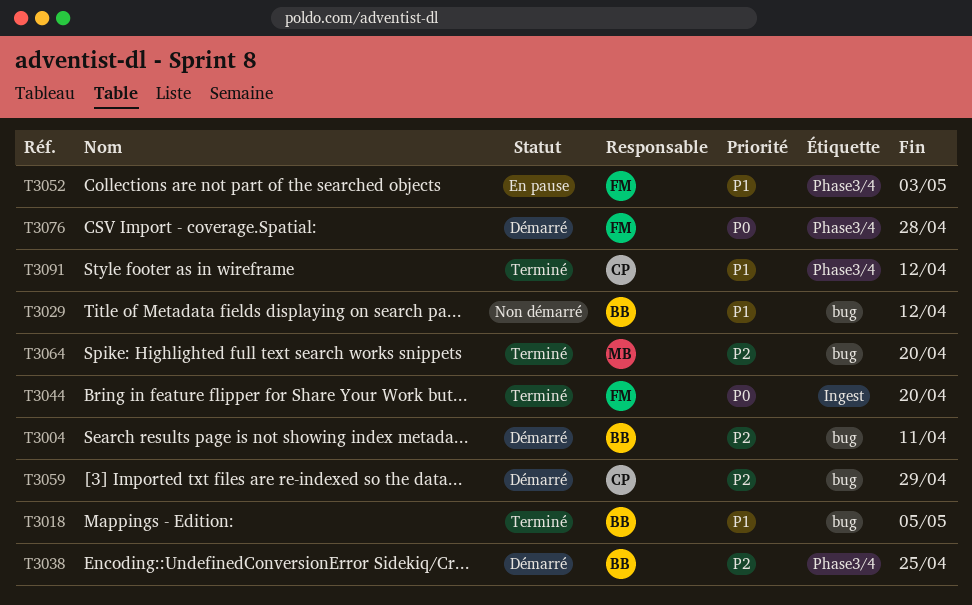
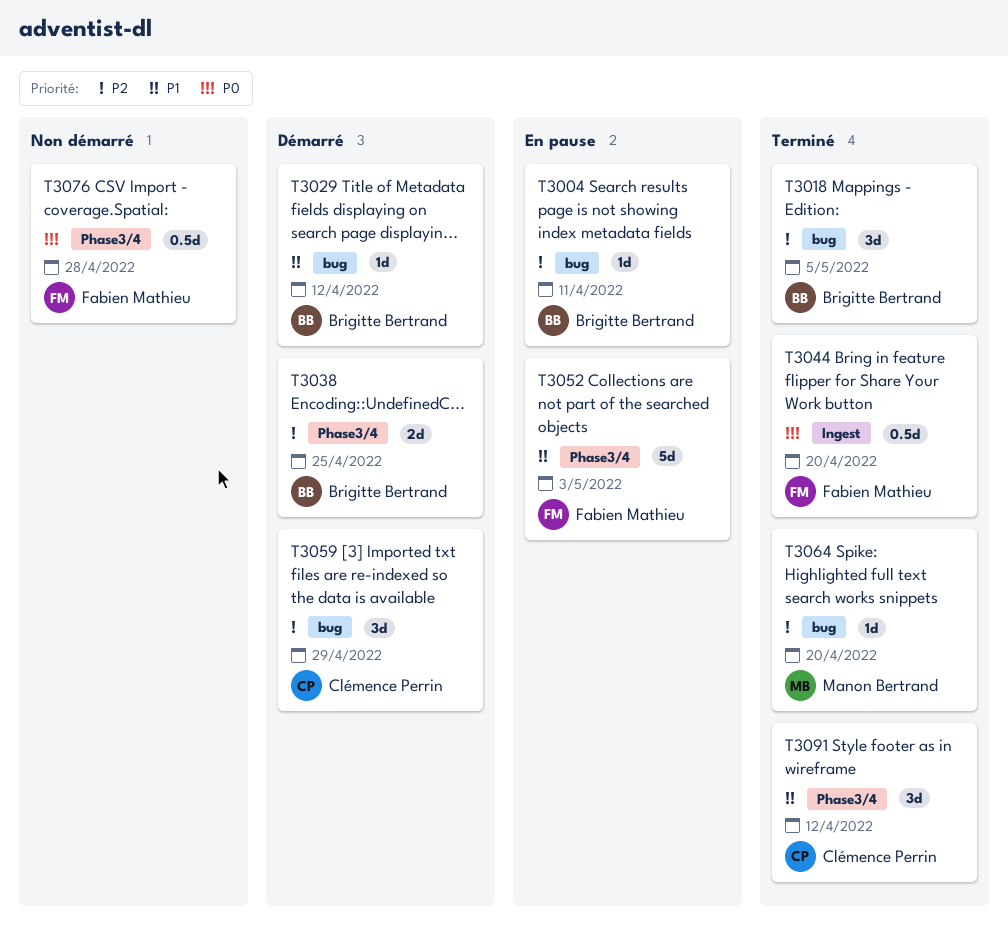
T3004, status: Démarré -> En pause
T3018, priority: P1 -> P2
T3029, status: Non démarré -> Démarré
T3076, status: Démarré -> Non démarré

